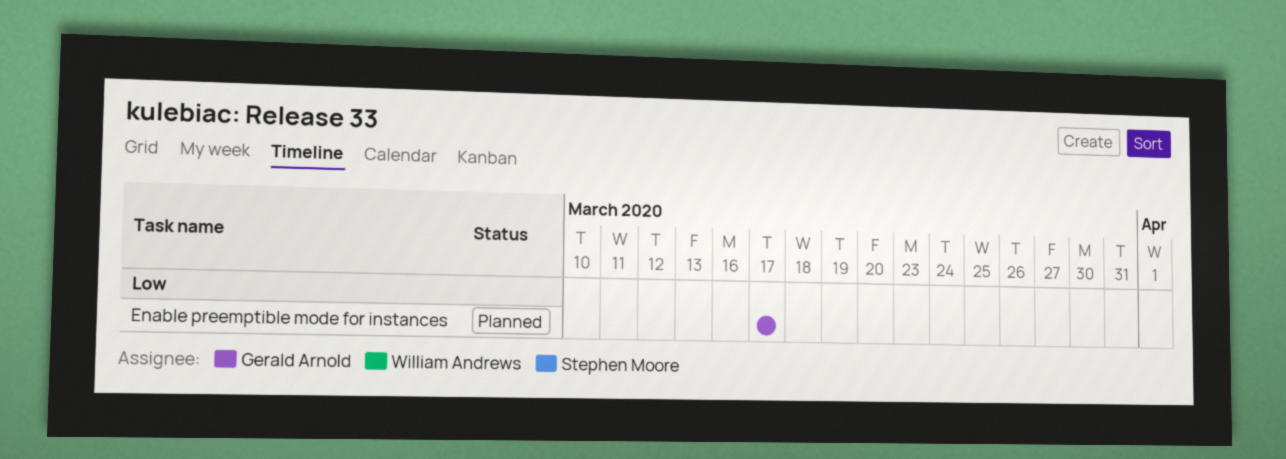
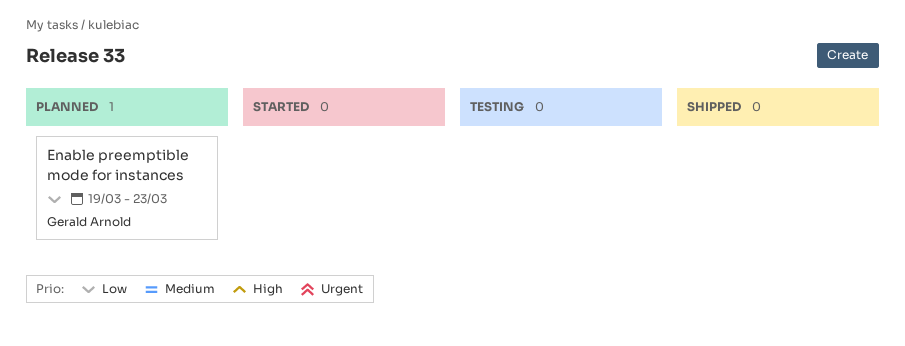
Enable preemptible mode for instances, start: Mar 17 -> Mar 19
Enable preemptible mode for instances, due: Mar 17 -> Mar 23

